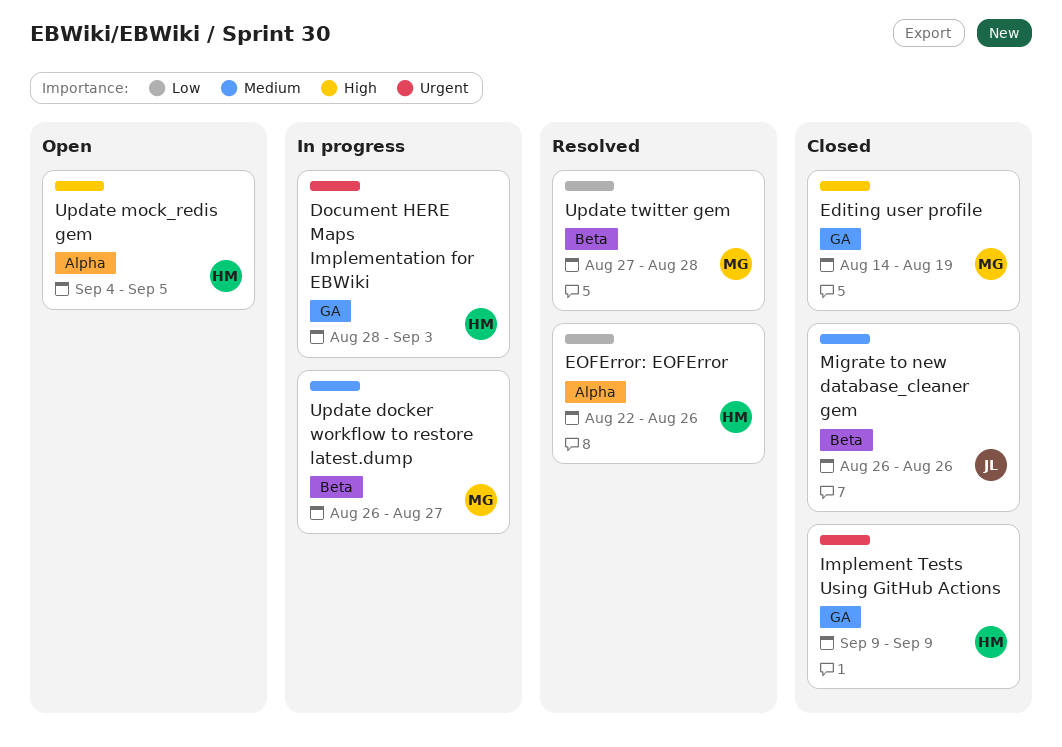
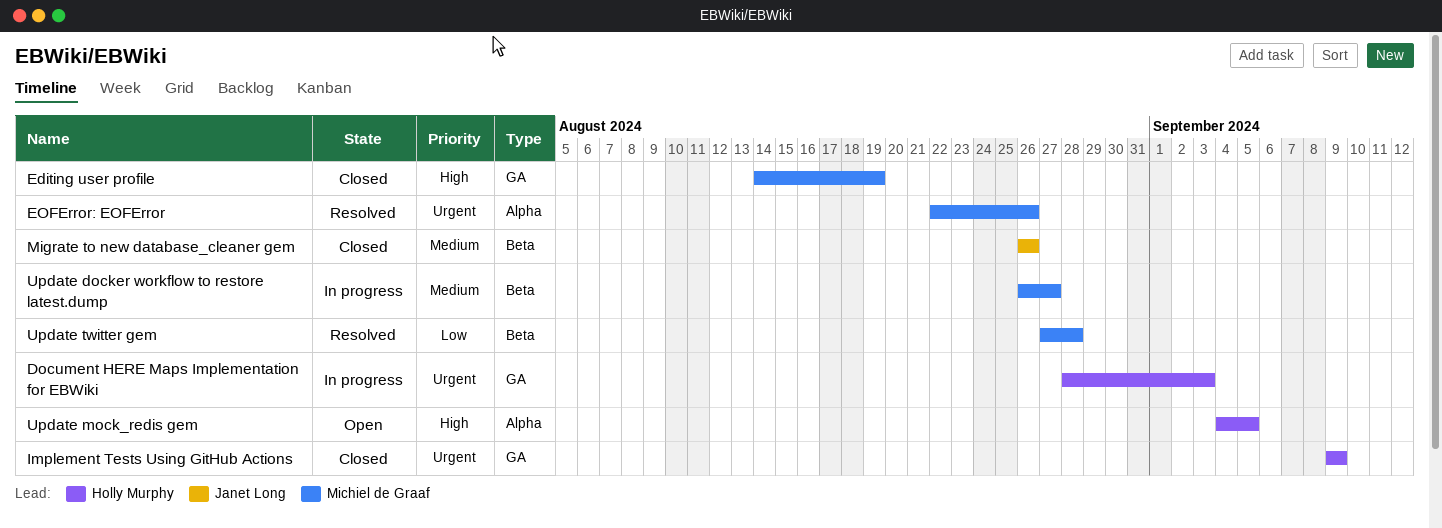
EOFError: EOFError, owner: Holly Murphy -> Michiel de Graaf
EOFError: EOFError, priority: Low -> Urgent

